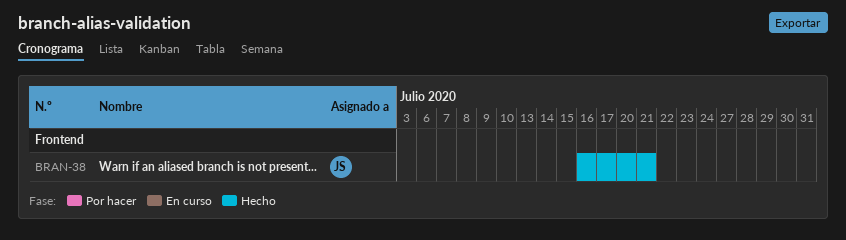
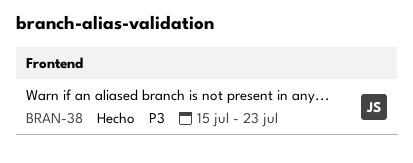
BRAN-38, start: Jul 16 -> Jul 15
BRAN-38, due: Jul 21 -> Jul 23

